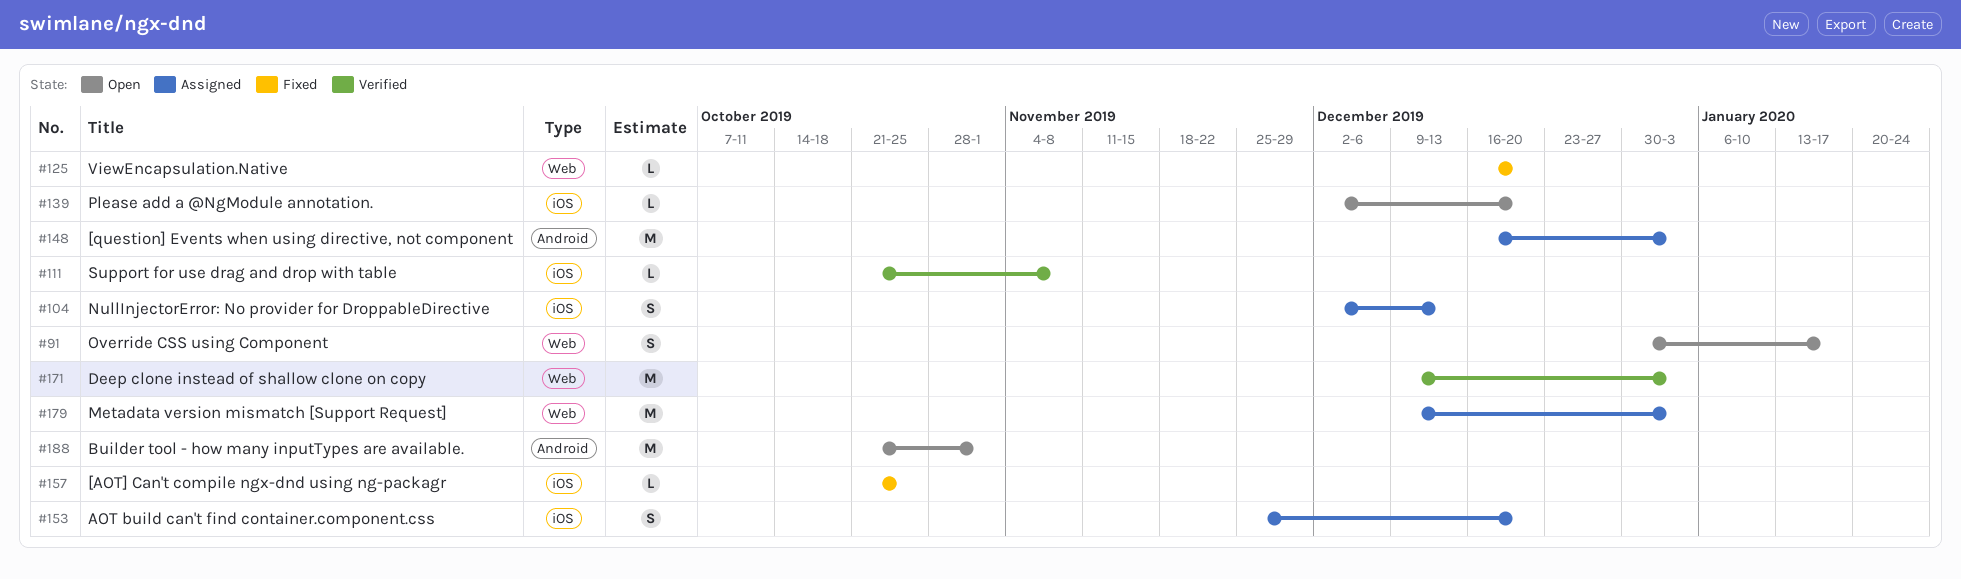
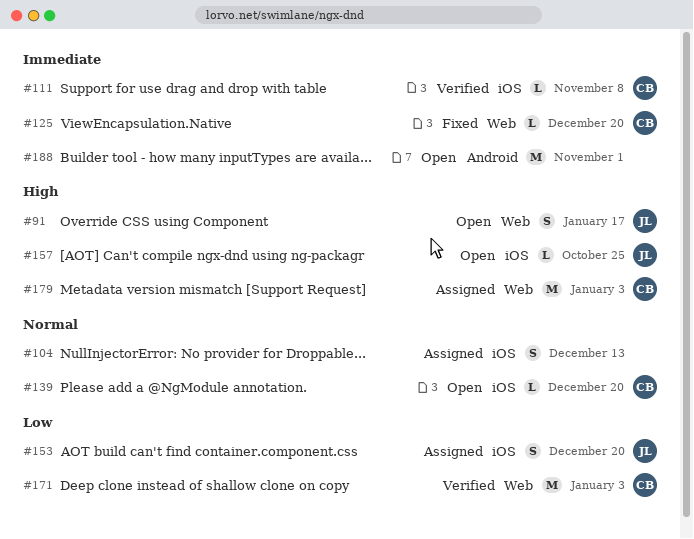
#148: present -> none
#157, status: Fixed -> Open

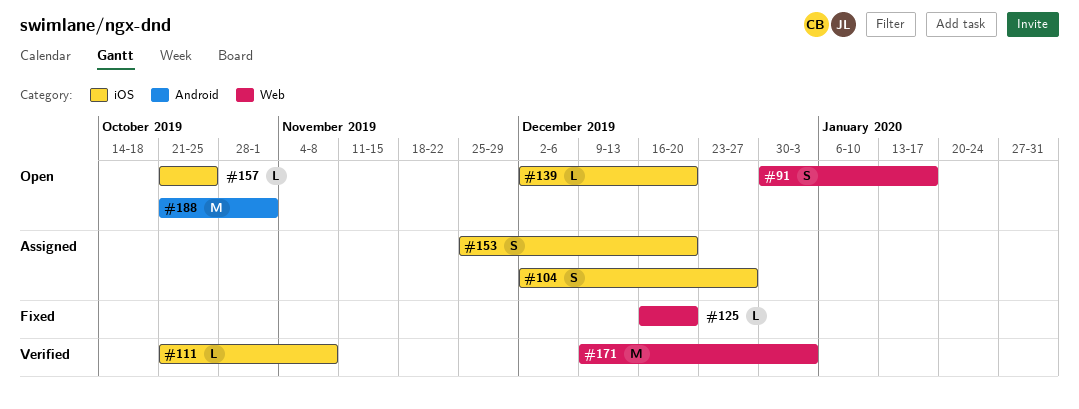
#104, due: Dec 13 -> Dec 27
#179: present -> none

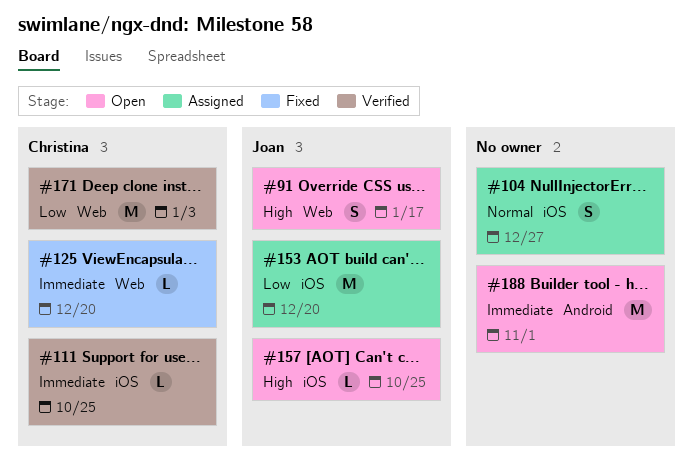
#111, due: Nov 8 -> Oct 25
#139: present -> none
#153, estimate: S -> M

